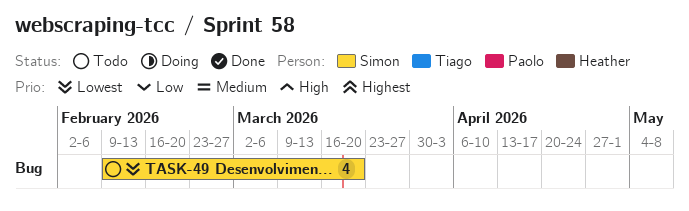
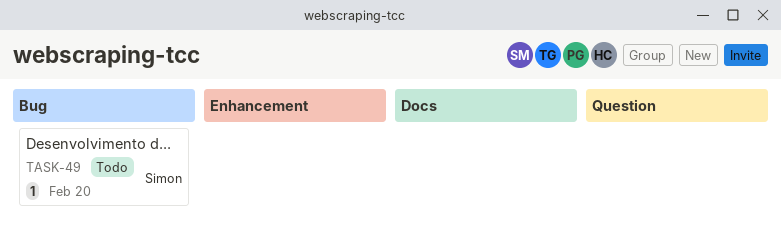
TASK-49, estimate: 4 -> 1
TASK-49, due: Mar 20 -> Feb 20

